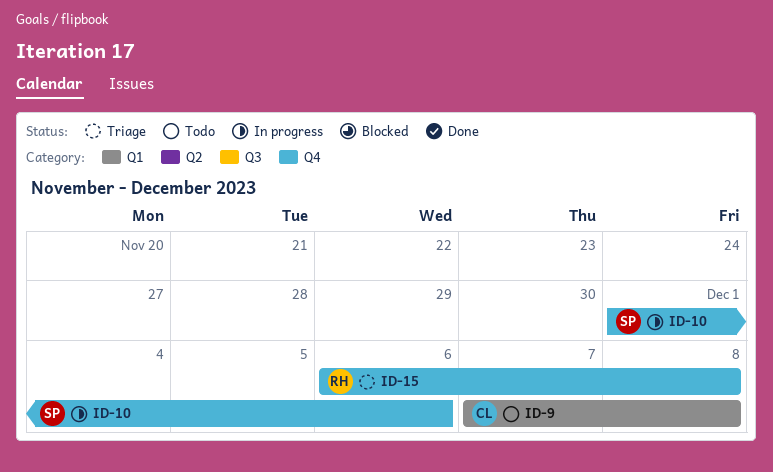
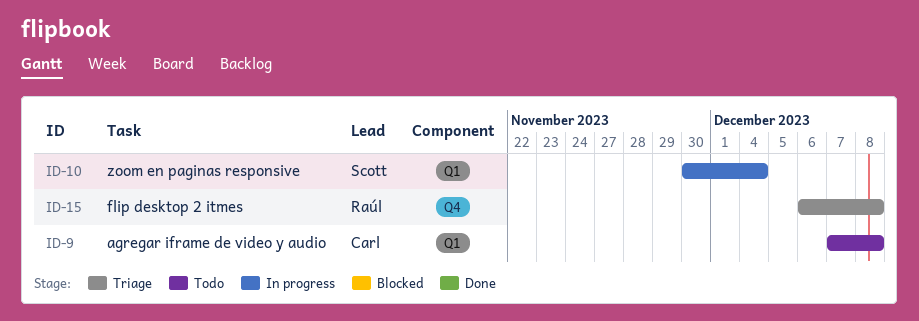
ID-10, label: Q4 -> Q1
ID-10, start: Dec 1 -> Nov 30
ID-10, due: Dec 6 -> Dec 4

